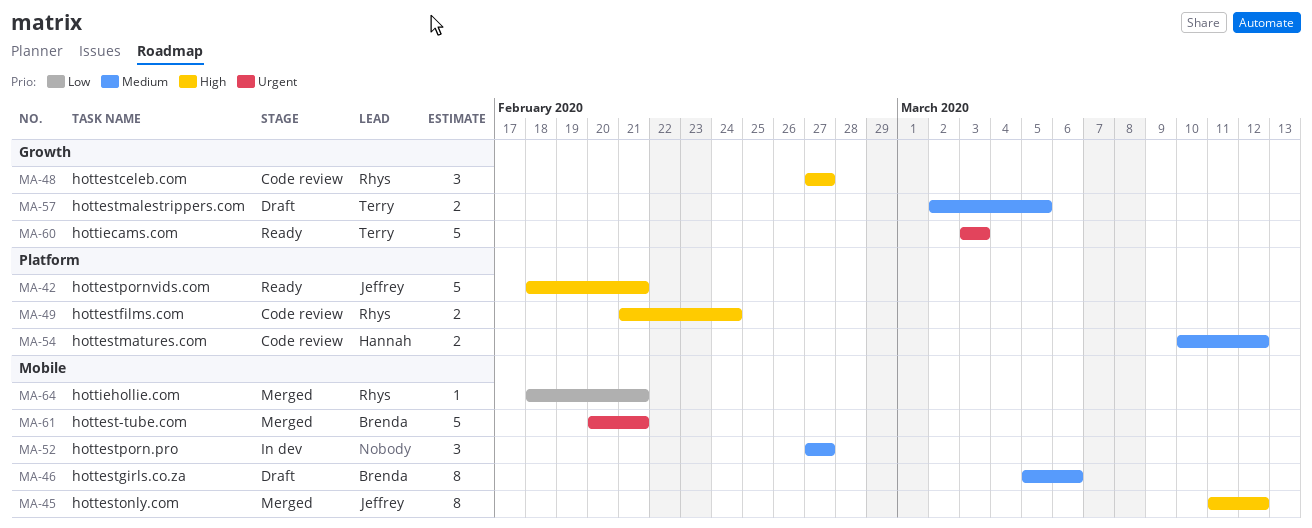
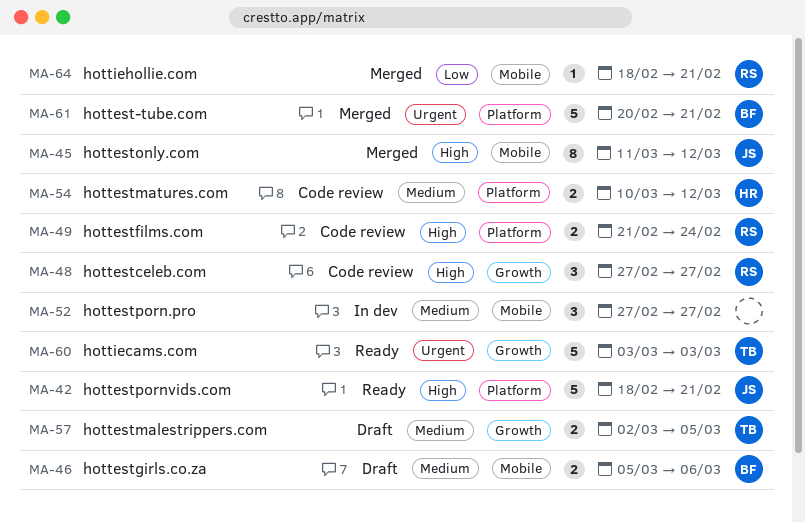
MA-46, estimate: 8 -> 2
MA-61, label: Mobile -> Platform

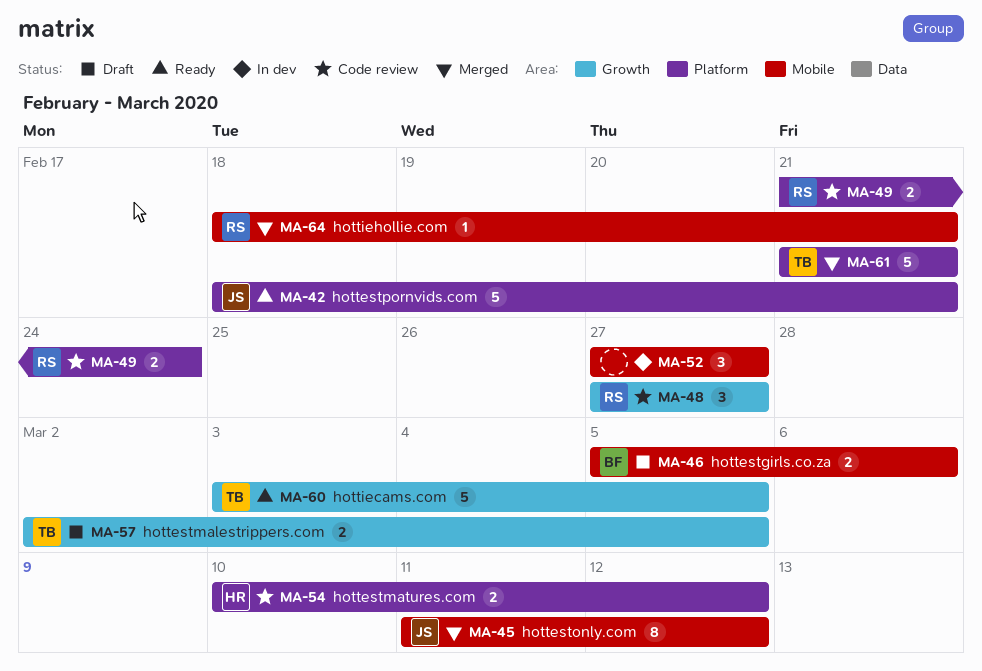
MA-60, due: Mar 3 -> Mar 5
MA-61, owner: BF -> TB
MA-61, start: Feb 20 -> Feb 21

